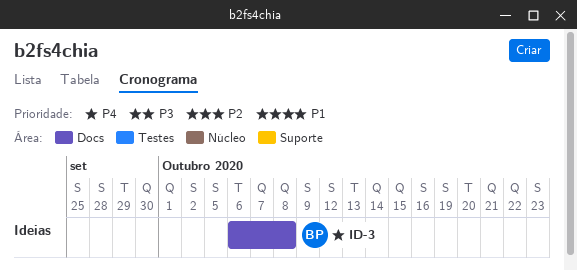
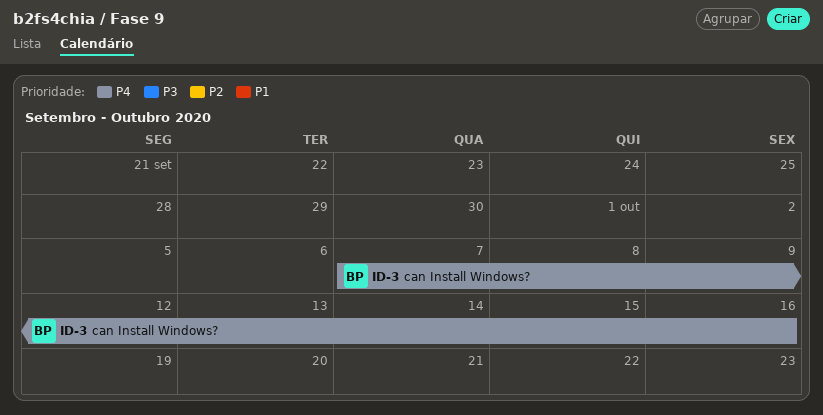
ID-3, start: Oct 6 -> Oct 7
ID-3, due: Oct 8 -> Oct 16

